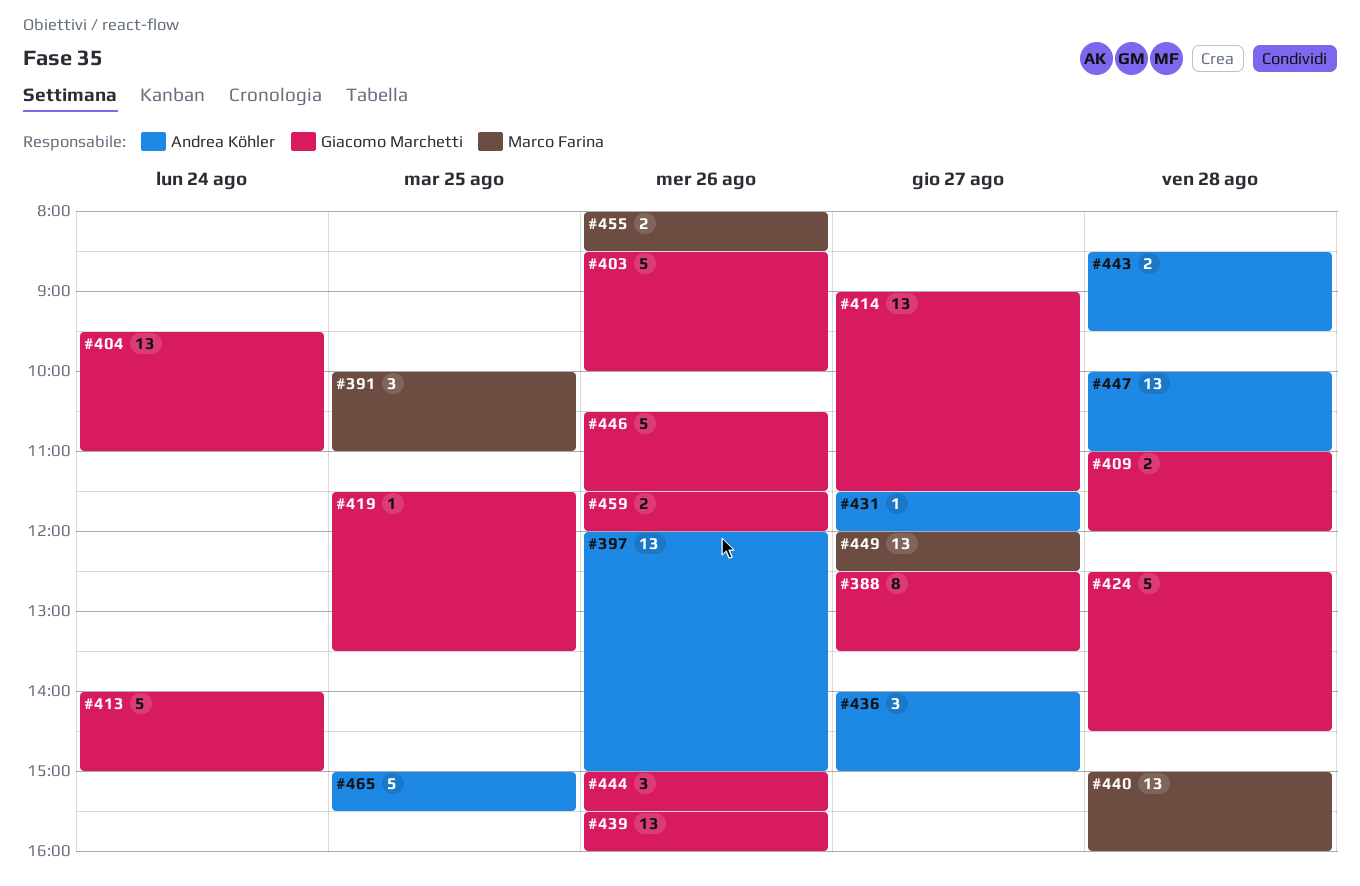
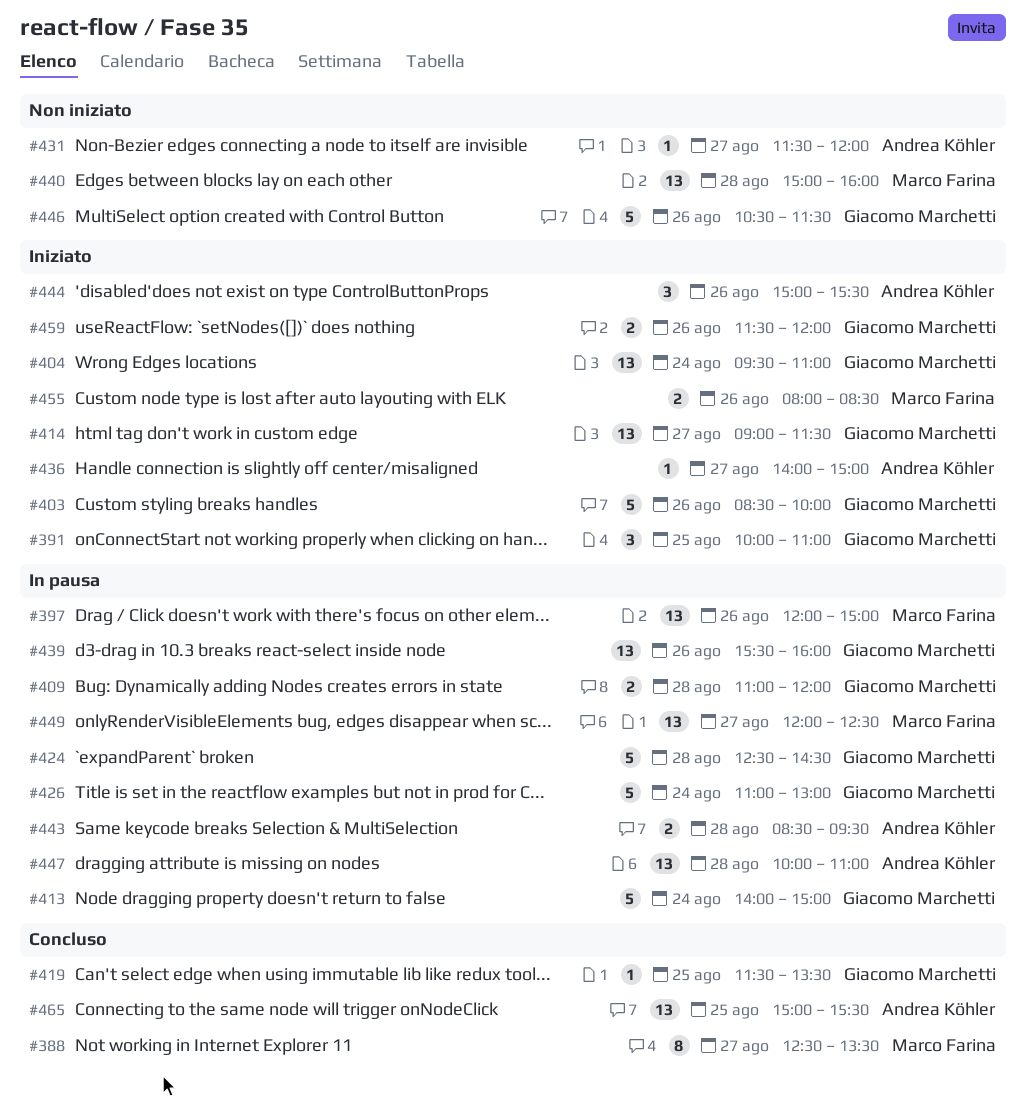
#388, owner: Giacomo Marchetti -> Marco Farina
#391, owner: Marco Farina -> Giacomo Marchetti
#397, owner: Andrea Köhler -> Marco Farina
#426: none -> present
#436, estimate: 3 -> 1
#444, owner: Giacomo Marchetti -> Andrea Köhler
#465, estimate: 5 -> 13

